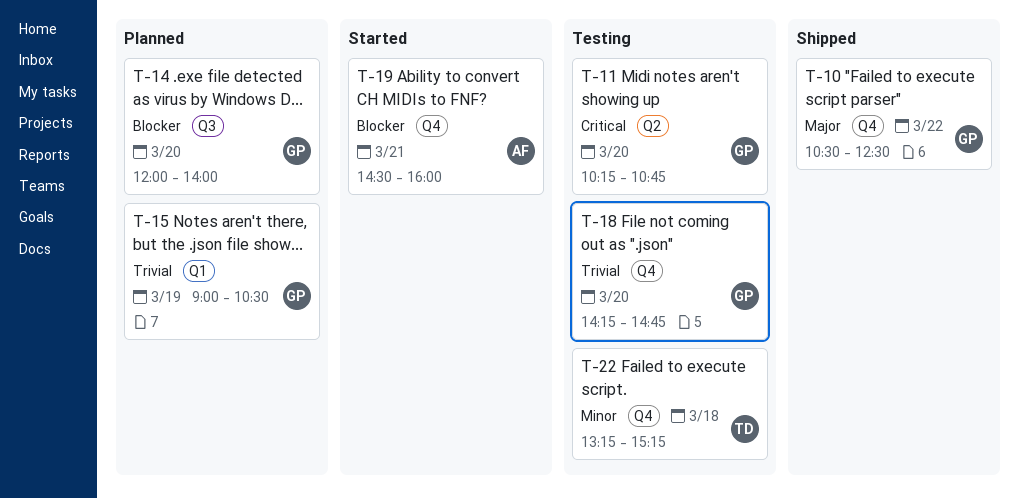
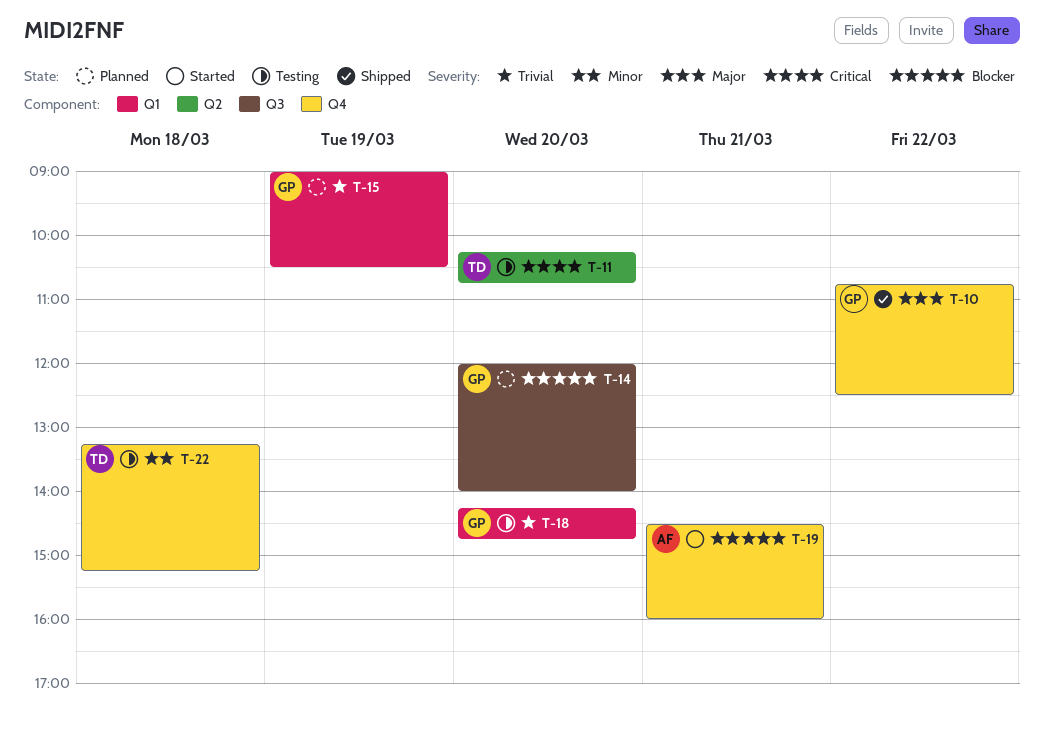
T-10, begins: 10:30 -> 10:45
T-11, owner: GP -> TD
T-18, label: Q4 -> Q1

